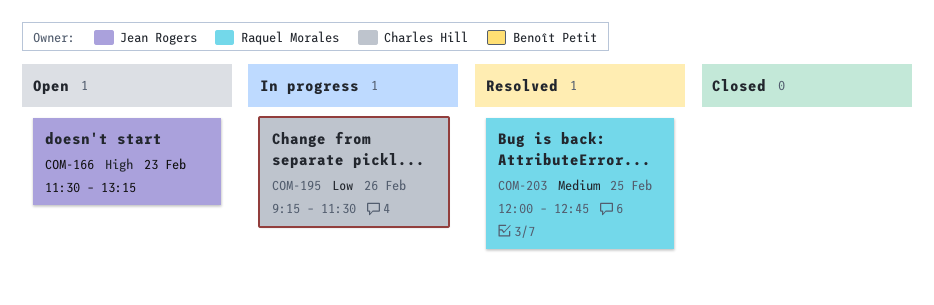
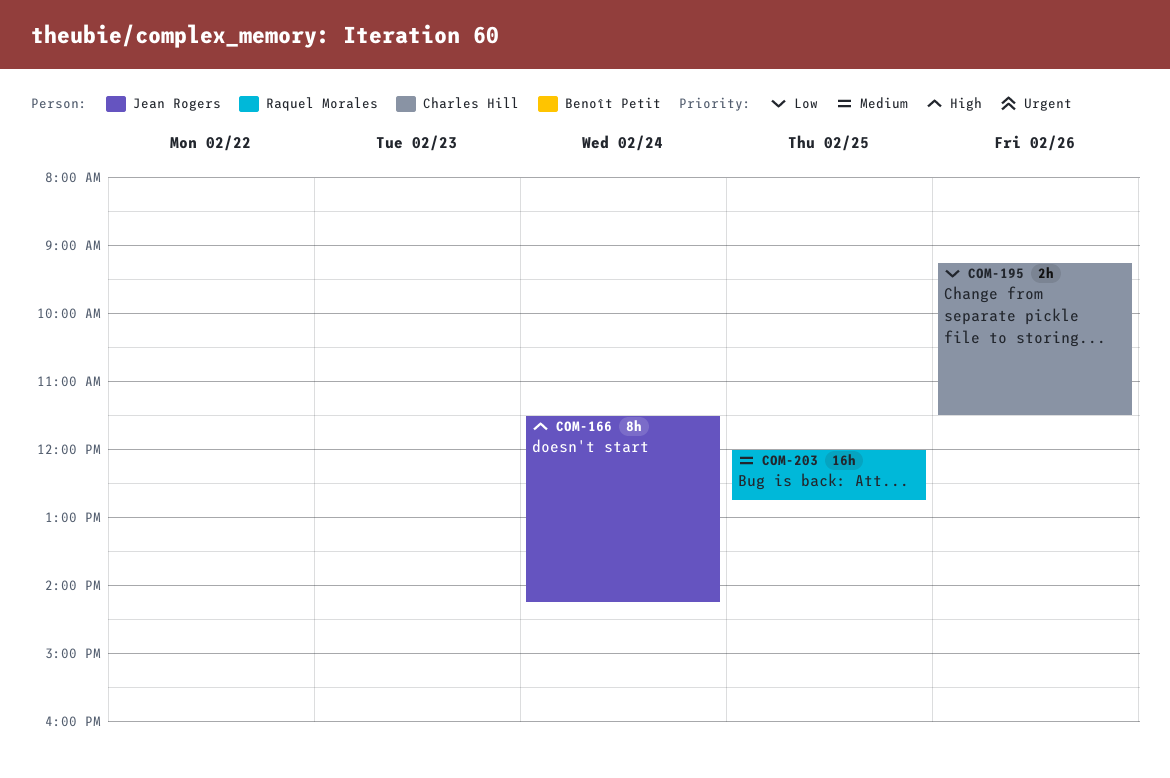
COM-166, day: Feb 23 -> Feb 24
COM-166, ends: 13:15 -> 14:15

